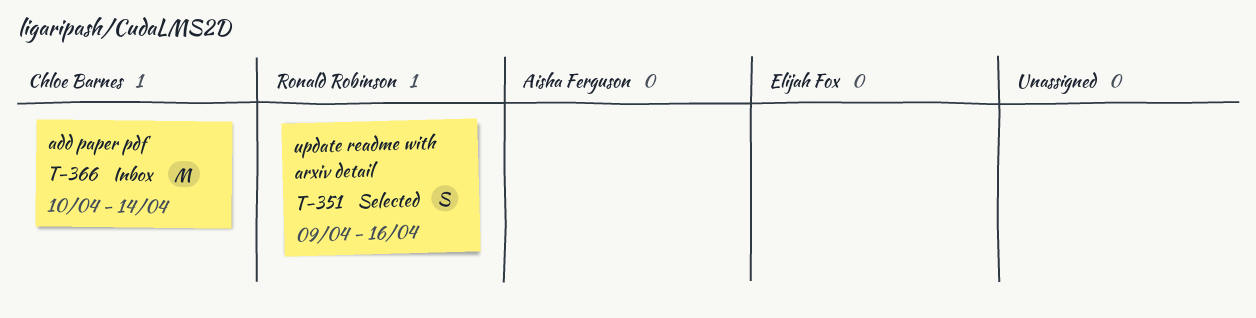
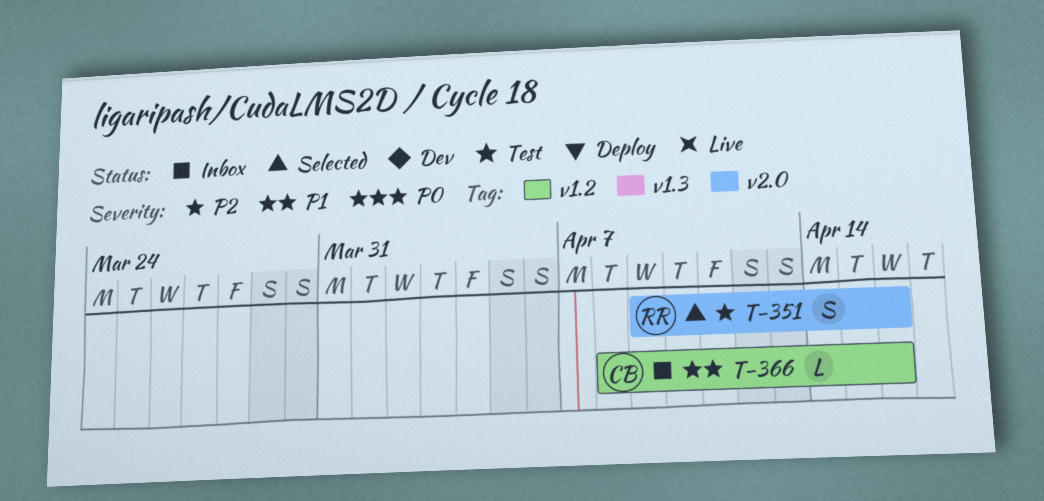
T-366, estimate: M -> L
T-366, start: Apr 10 -> Apr 8
T-366, due: Apr 14 -> Apr 16

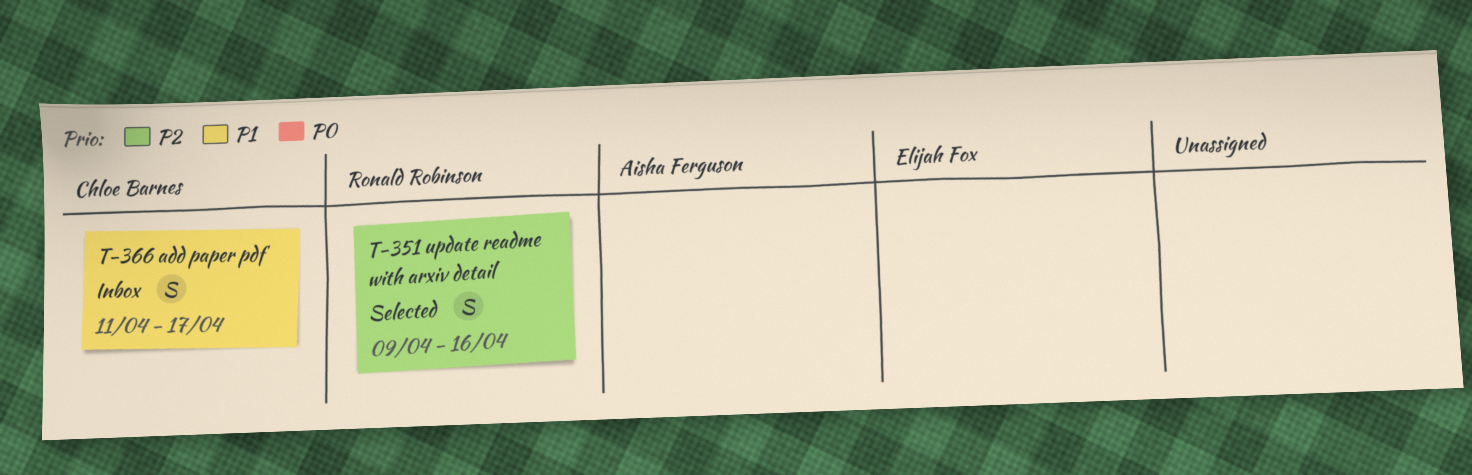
T-366, estimate: L -> S
T-366, start: Apr 8 -> Apr 11
T-366, due: Apr 16 -> Apr 17

